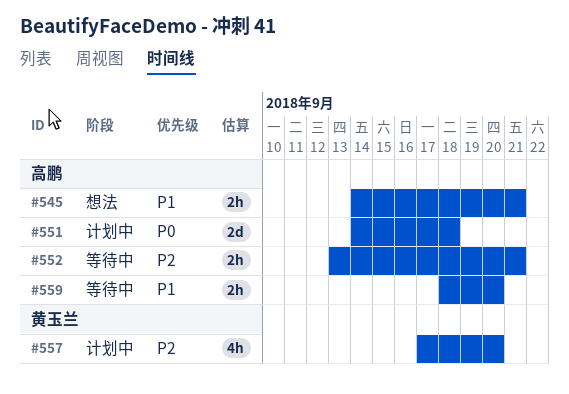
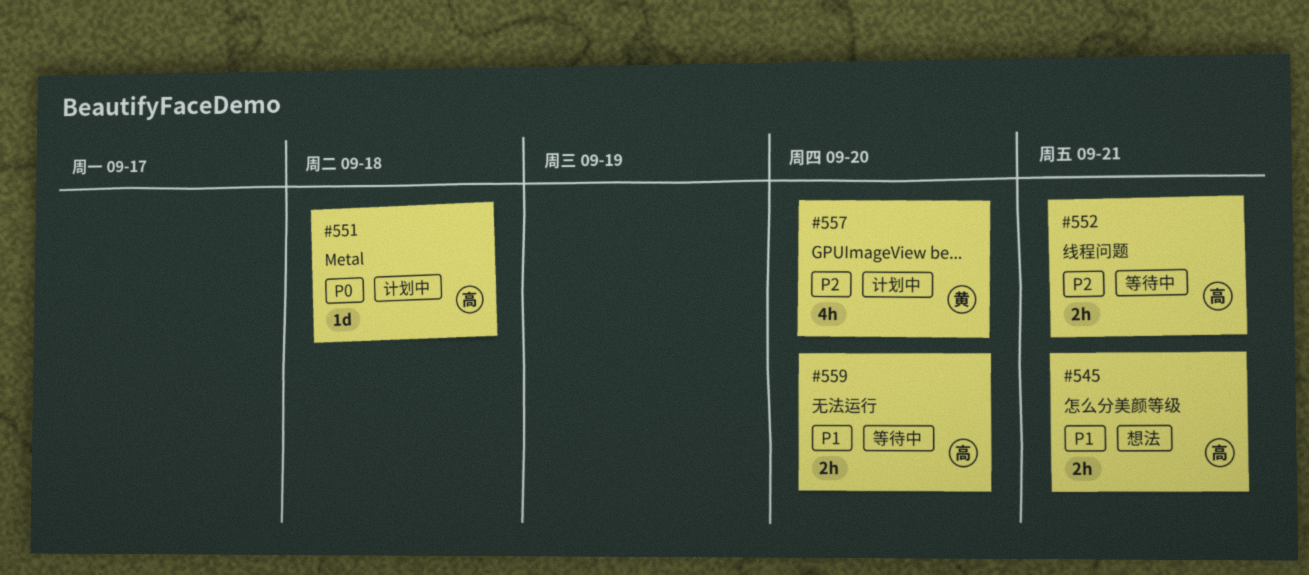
#551, estimate: 2d -> 1d

